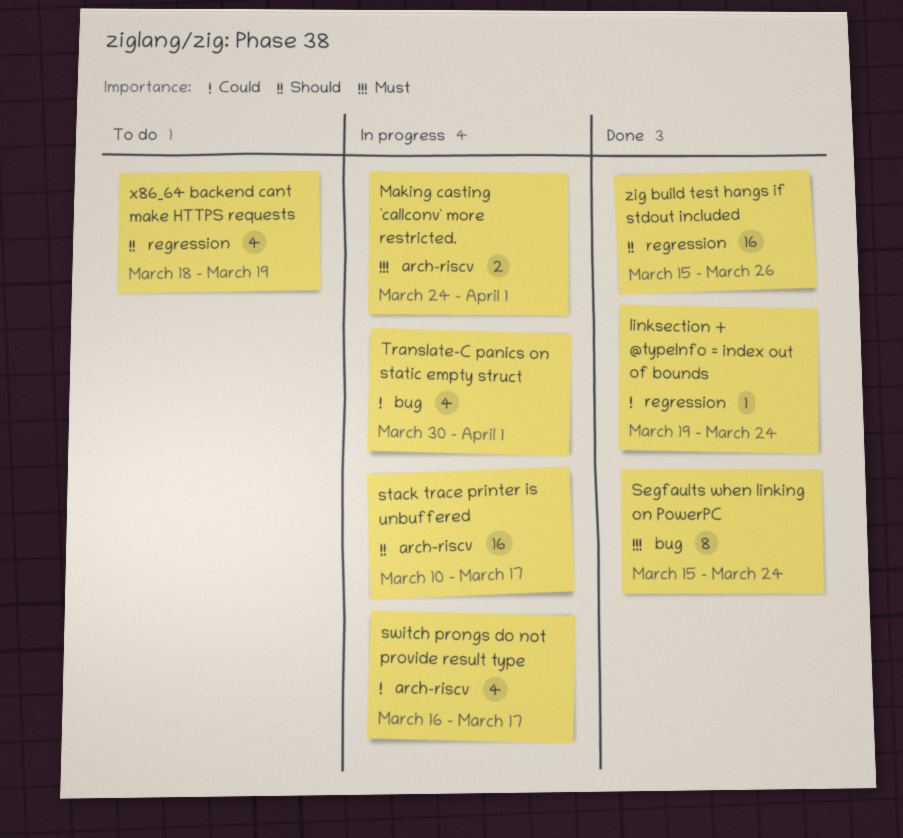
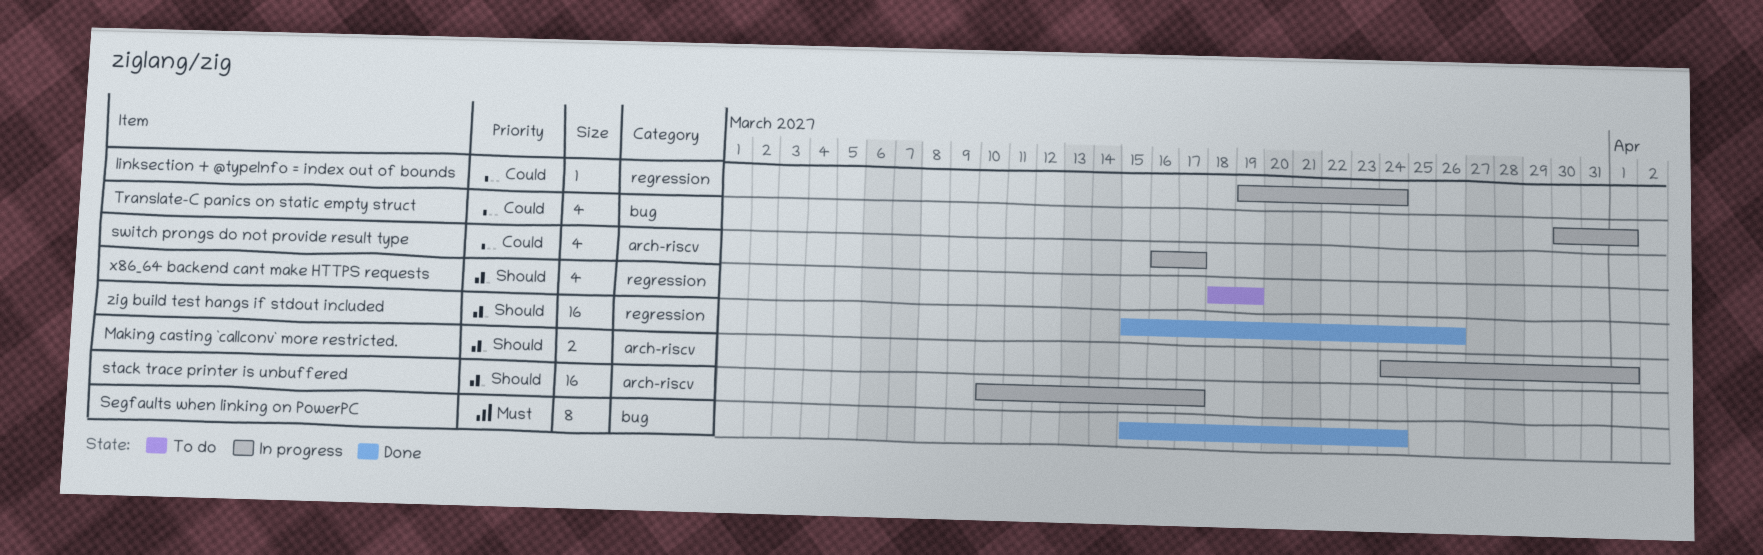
linksection + @typeInfo = index out of bounds, status: Done -> In progress
Making casting `callconv` more restricted., priority: Must -> Should

